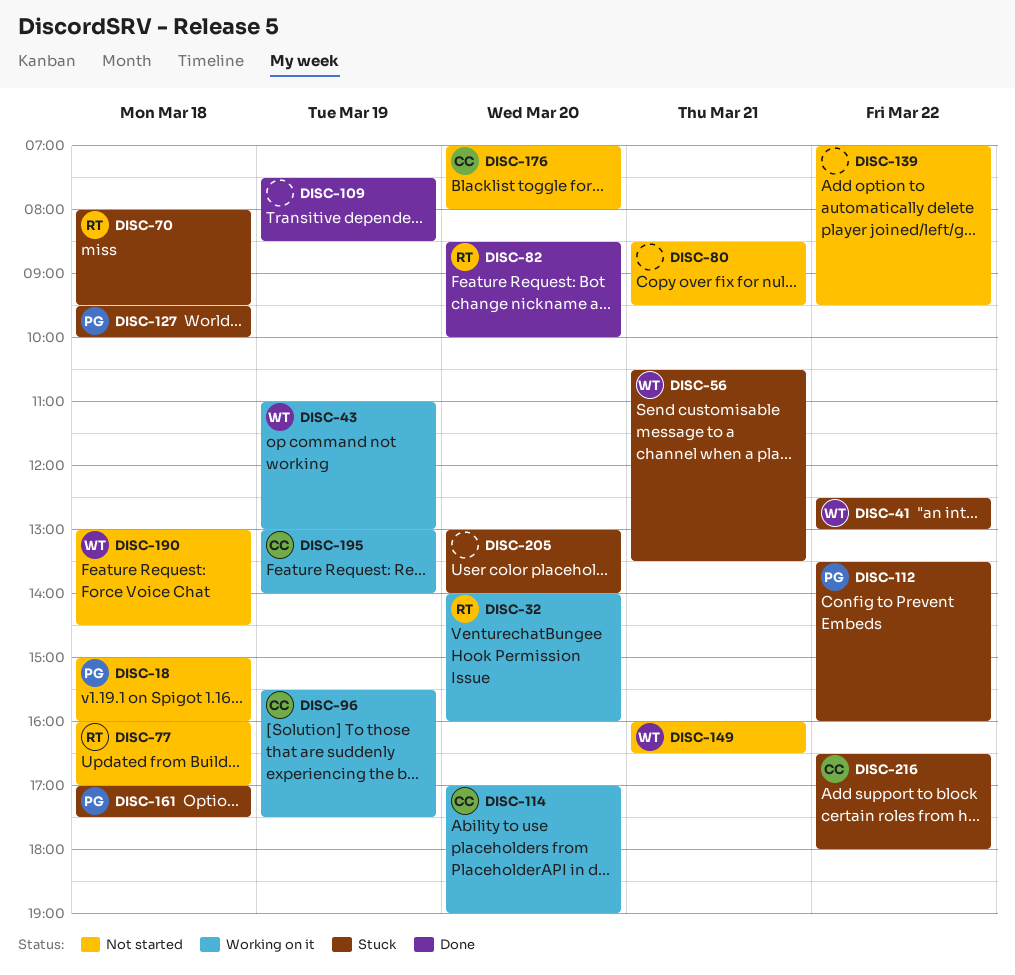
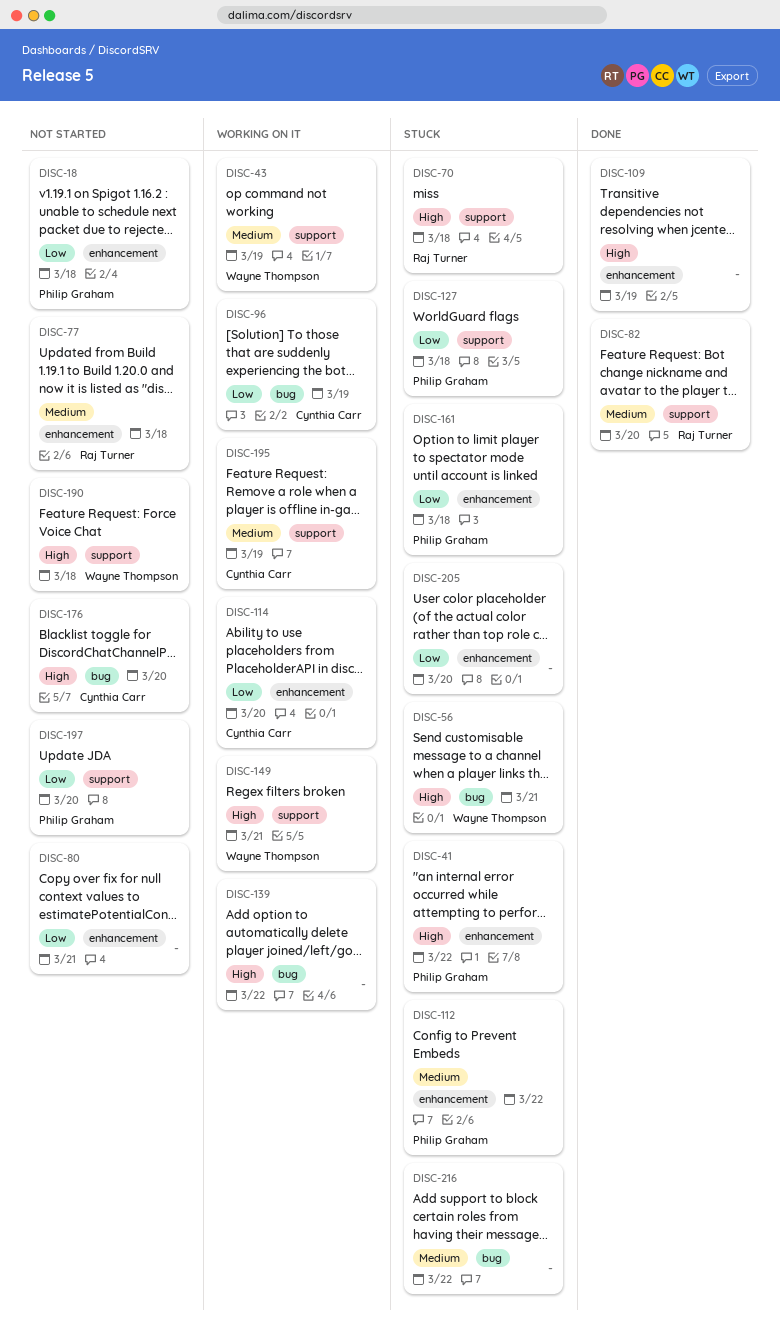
DISC-32: present -> none
DISC-41, owner: Wayne Thompson -> Philip Graham
DISC-139, status: Not started -> Working on it
DISC-149, status: Not started -> Working on it
DISC-197: none -> present
DISC-216, owner: Cynthia Carr -> none

